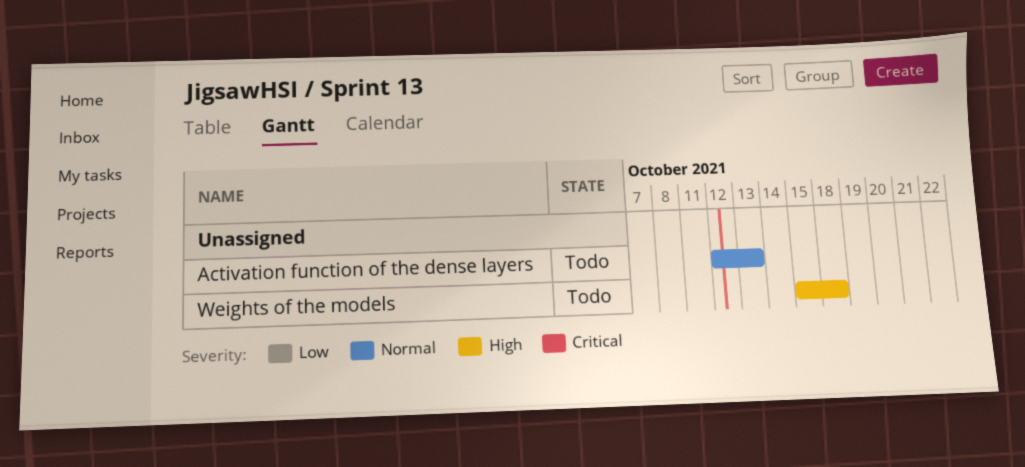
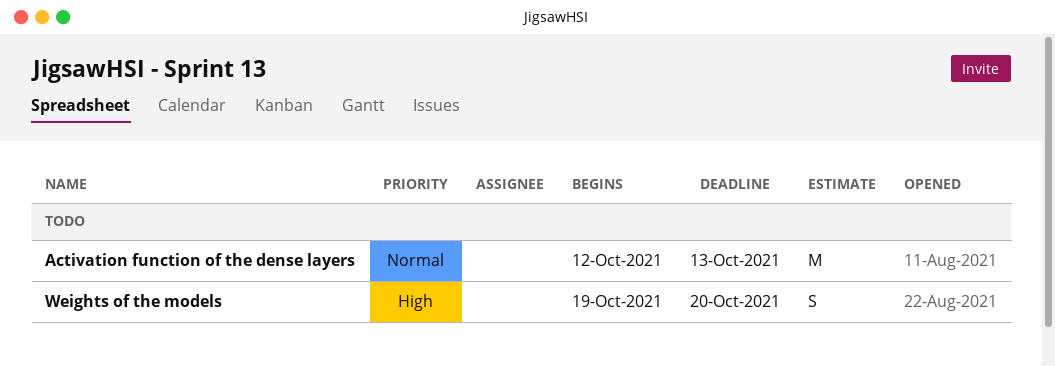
Weights of the models, start: Oct 15 -> Oct 19
Weights of the models, due: Oct 18 -> Oct 20

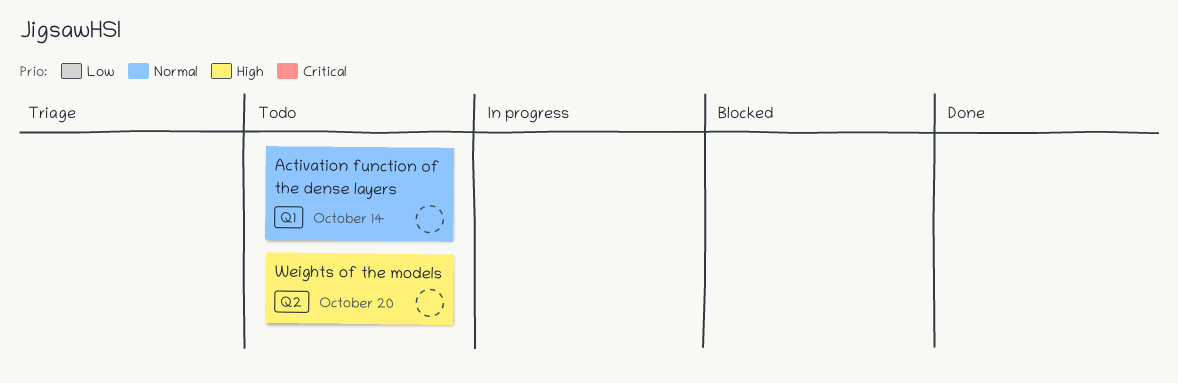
Activation function of the dense layers, due: Oct 13 -> Oct 14

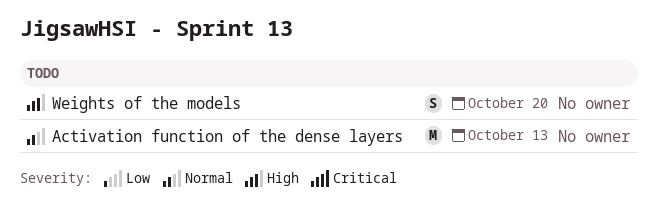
Activation function of the dense layers, due: Oct 14 -> Oct 13

